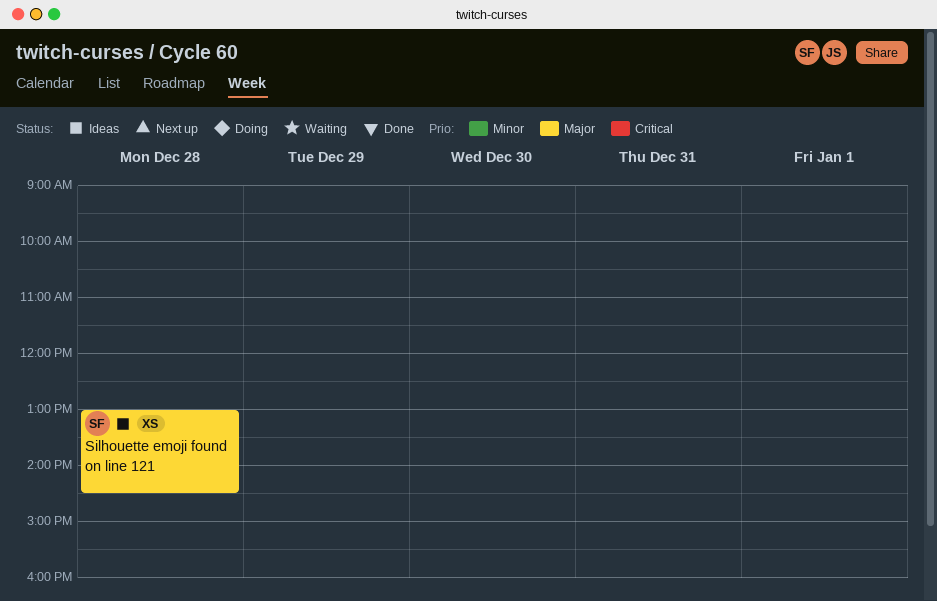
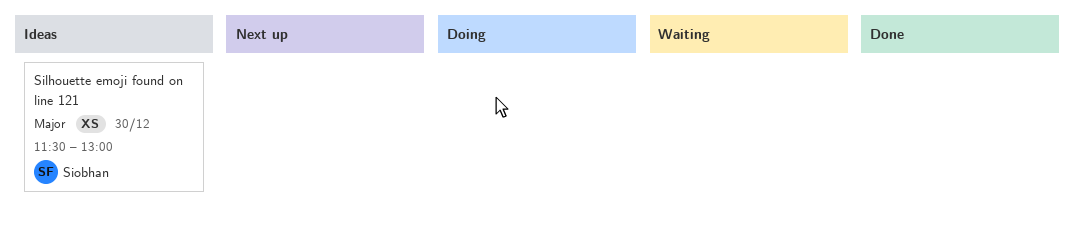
Silhouette emoji found on line 121, day: Dec 28 -> Dec 30
Silhouette emoji found on line 121, begins: 13:00 -> 11:30
Silhouette emoji found on line 121, ends: 14:30 -> 13:00

